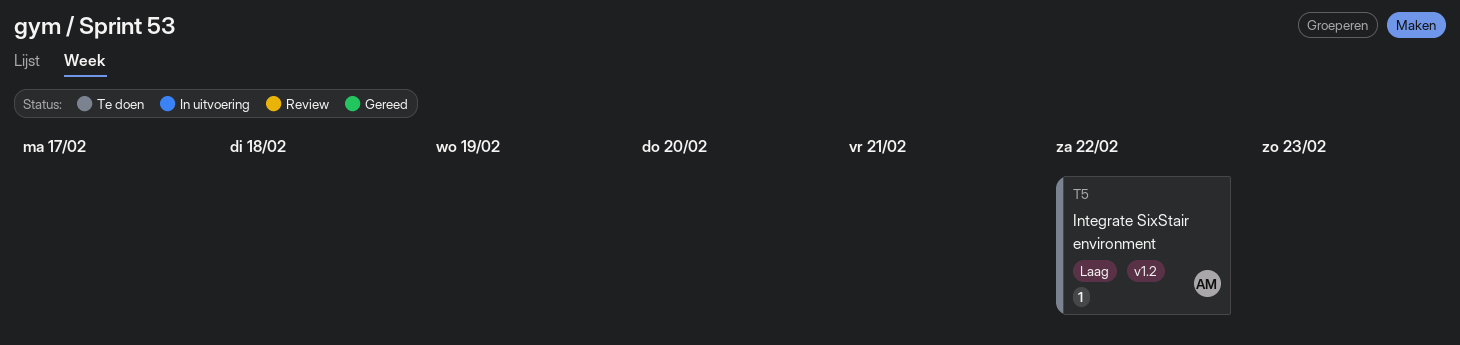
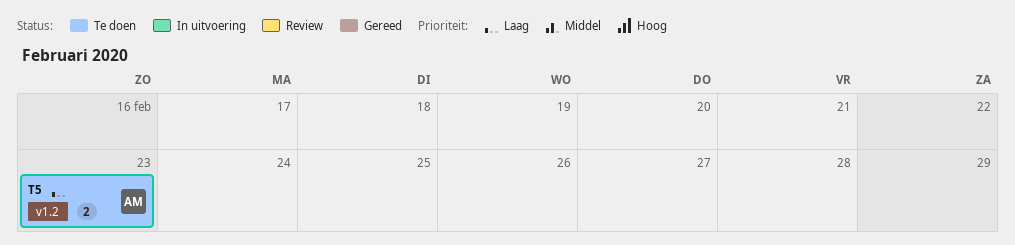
T5, estimate: 1 -> 2
T5, due: Feb 22 -> Feb 23

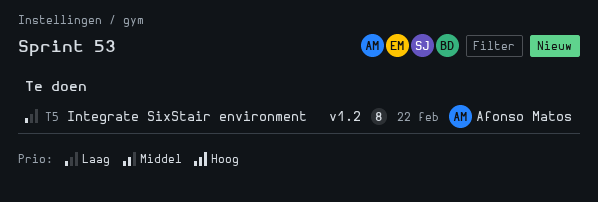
T5, estimate: 2 -> 8
T5, due: Feb 23 -> Feb 22

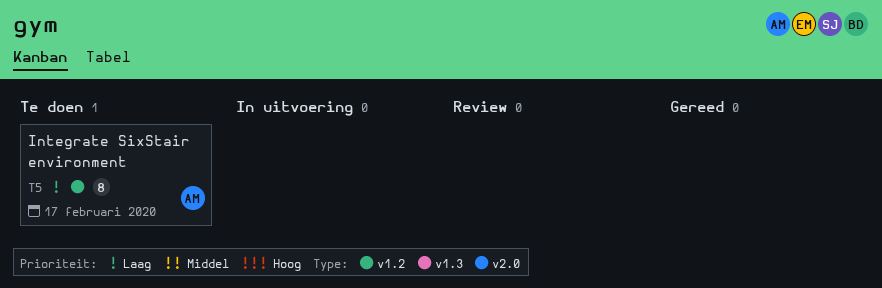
T5, due: Feb 22 -> Feb 17

